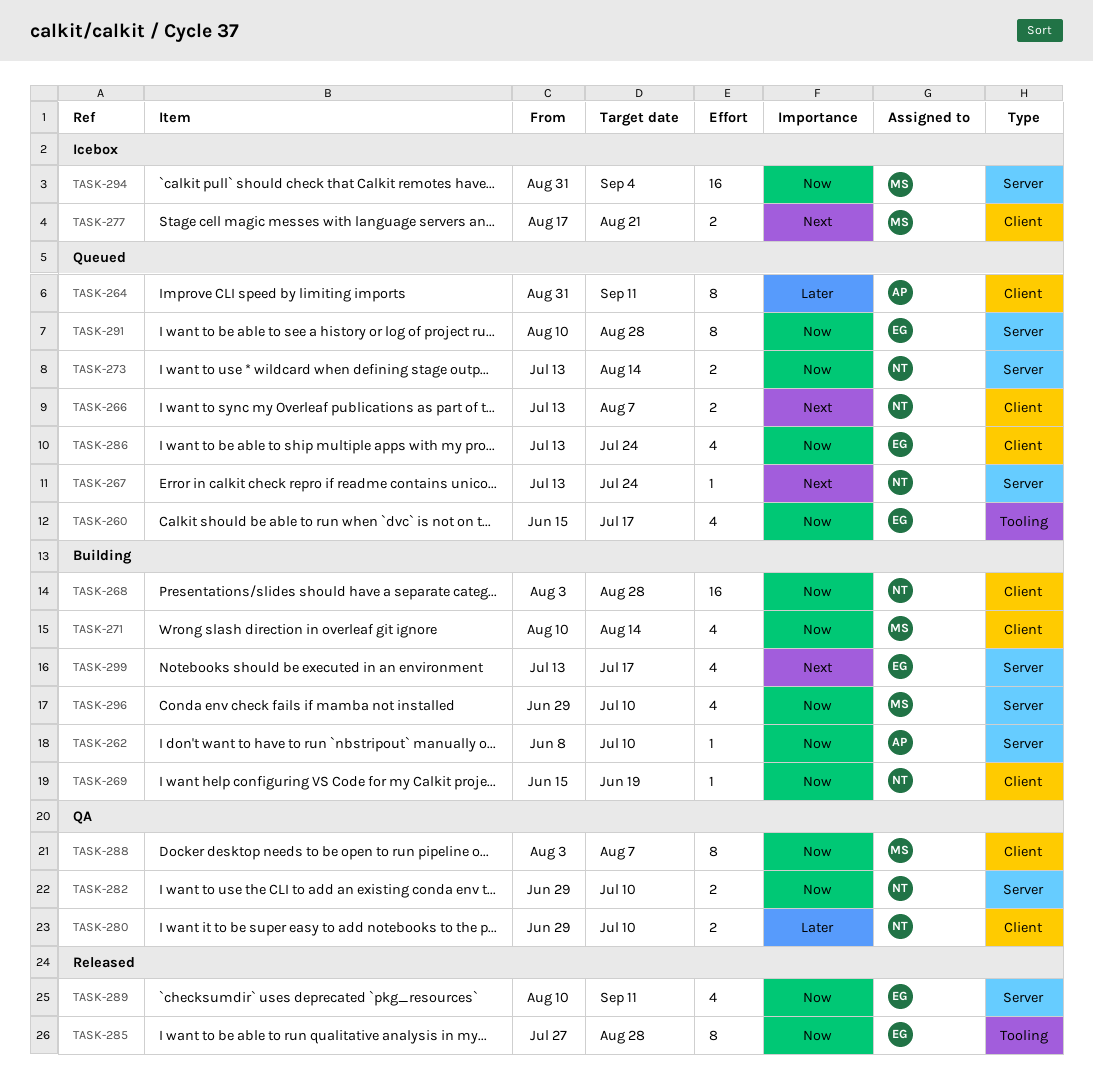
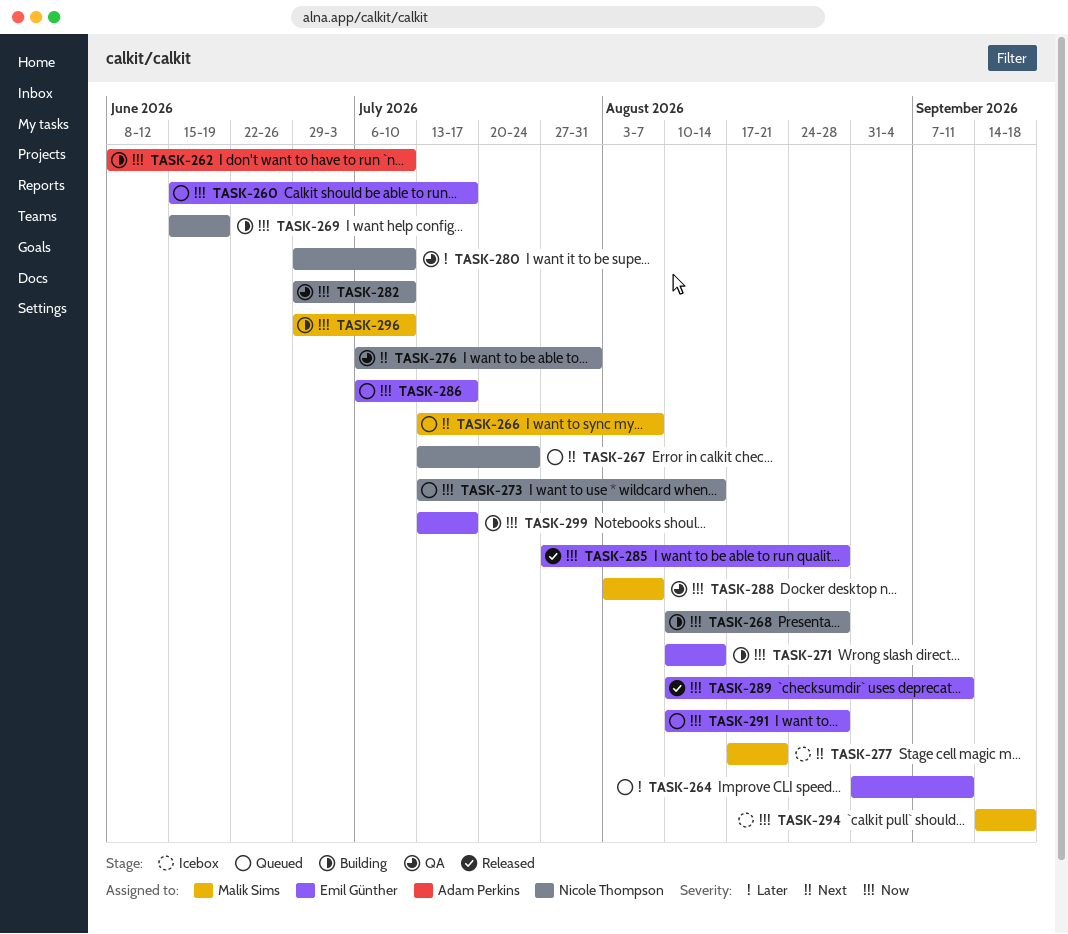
TASK-264, owner: Adam Perkins -> Emil Günther
TASK-266, owner: Nicole Thompson -> Malik Sims
TASK-268, start: Aug 3 -> Aug 10
TASK-271, owner: Malik Sims -> Emil Günther
TASK-276: none -> present
TASK-286, start: Jul 13 -> Jul 6
TASK-286, due: Jul 24 -> Jul 17
TASK-294, start: Aug 31 -> Sep 14
TASK-294, due: Sep 4 -> Sep 18
TASK-299, priority: Next -> Now

